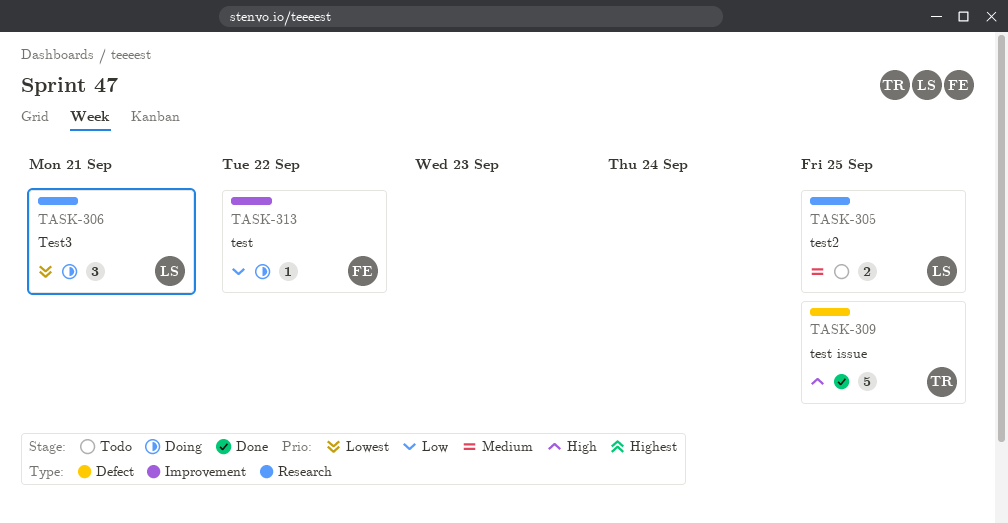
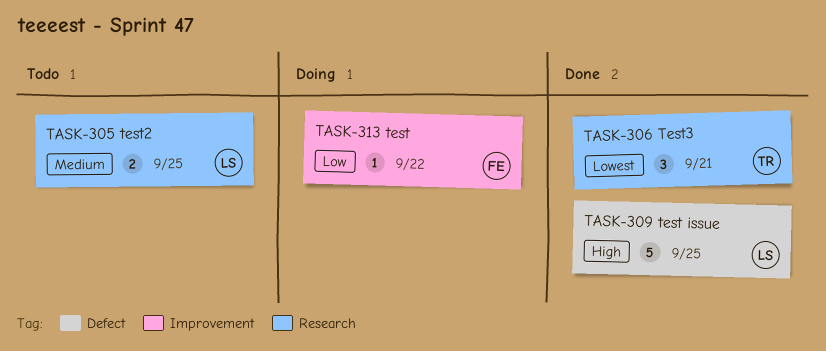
TASK-306, status: Doing -> Done
TASK-306, owner: LS -> TR
TASK-309, owner: TR -> LS

